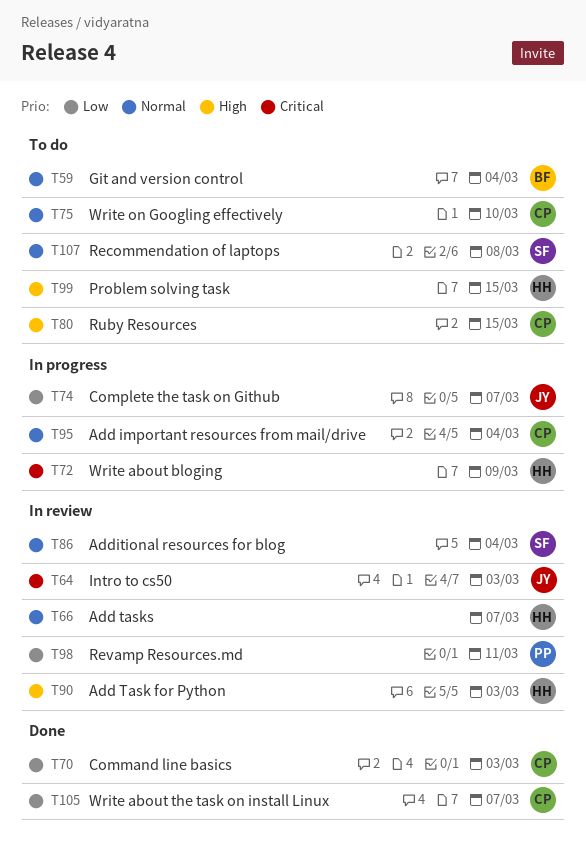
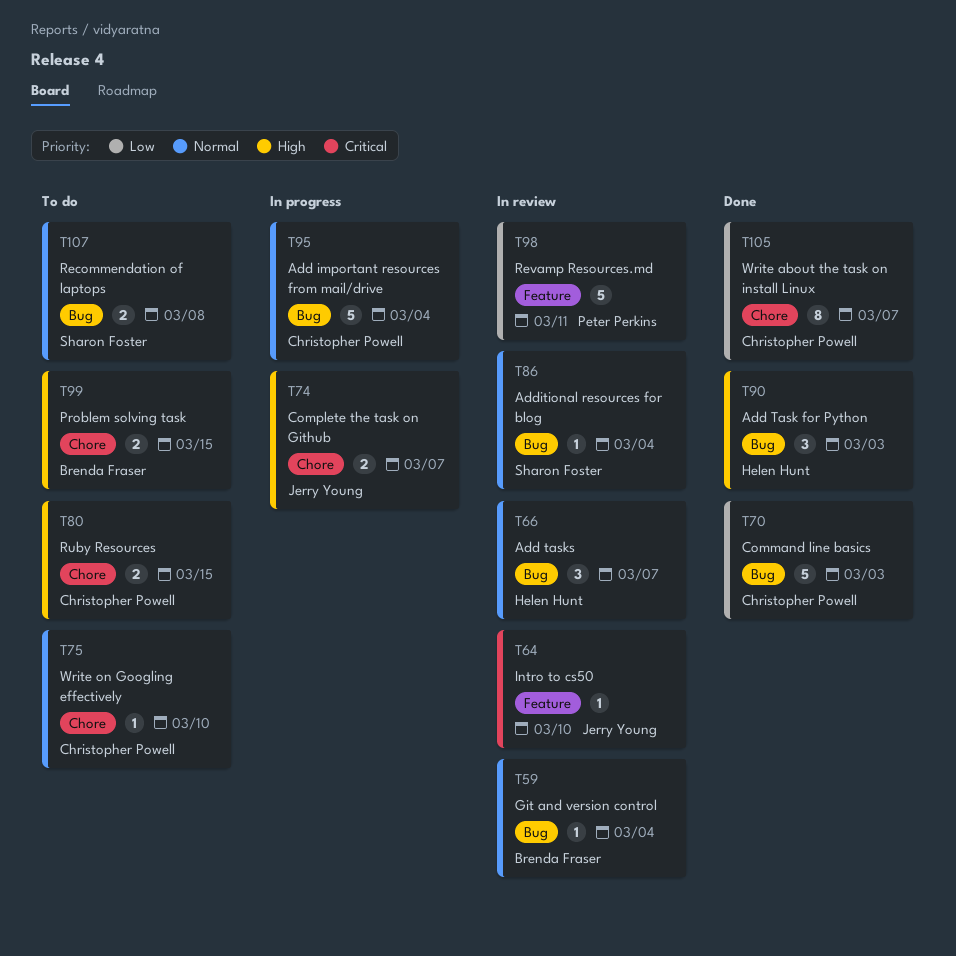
T59, status: To do -> In review
T64, due: Mar 3 -> Mar 10
T72: present -> none
T74, priority: Low -> High
T90, status: In review -> Done
T99, owner: Helen Hunt -> Brenda Fraser

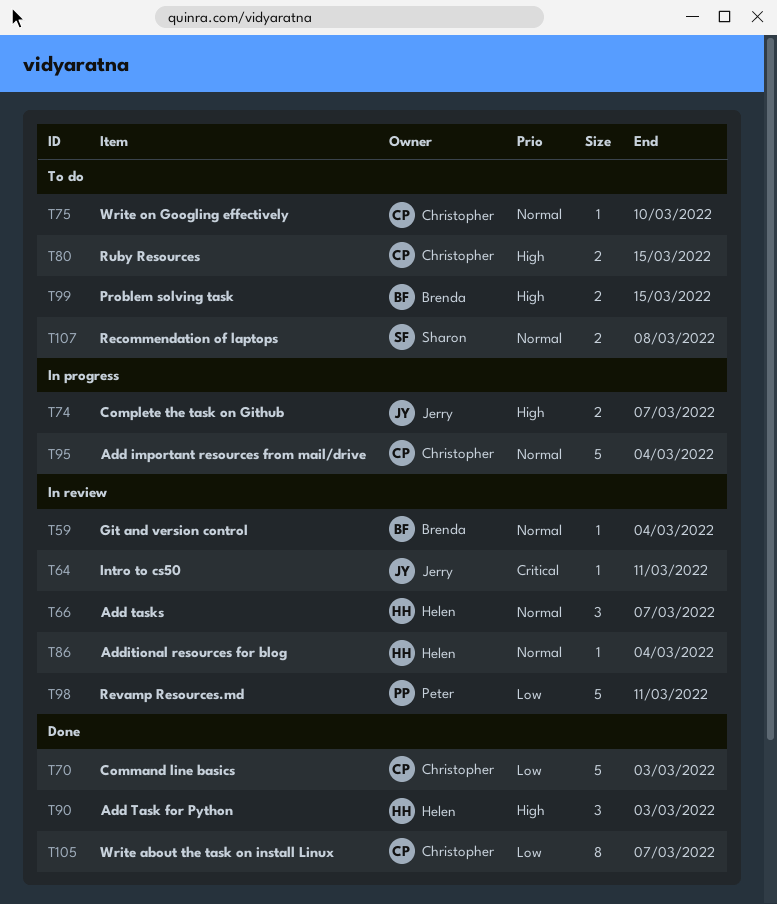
T64, due: Mar 10 -> Mar 11
T86, owner: Sharon Foster -> Helen Hunt

